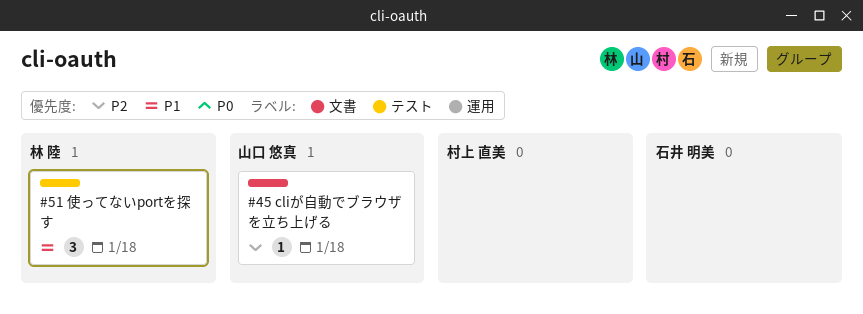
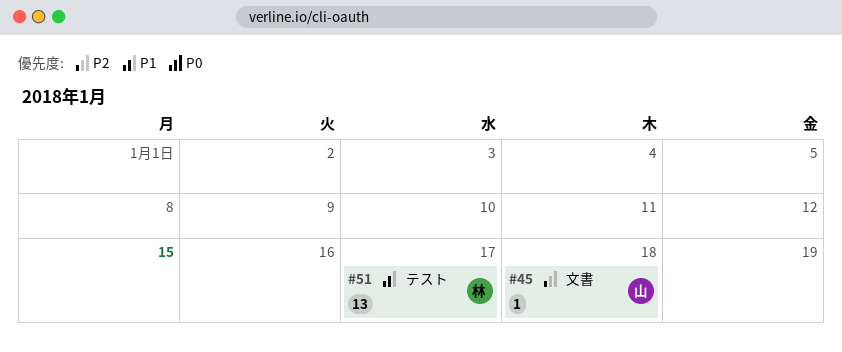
#51, estimate: 3 -> 13
#51, due: Jan 18 -> Jan 17

